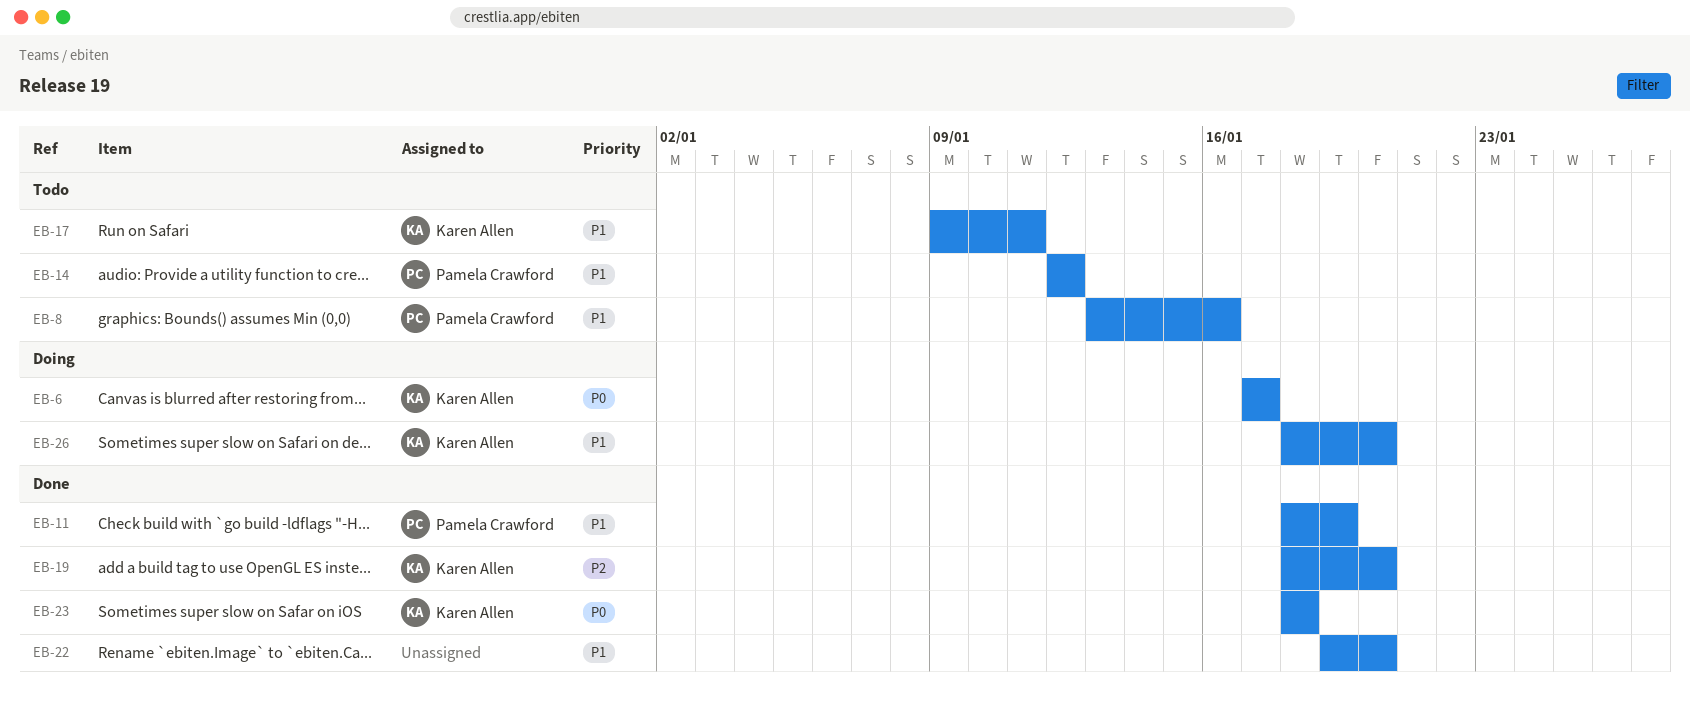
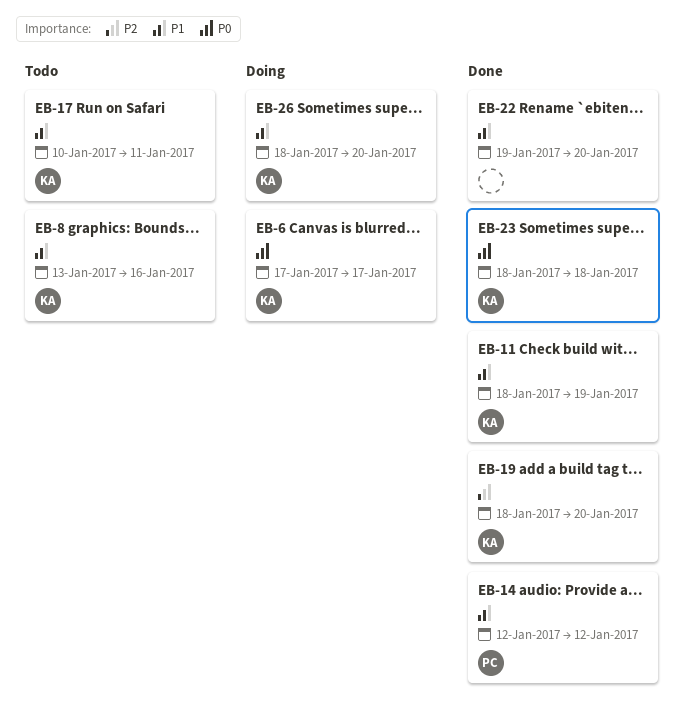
EB-8, owner: Pamela Crawford -> Karen Allen
EB-11, owner: Pamela Crawford -> Karen Allen
EB-14, status: Todo -> Done
EB-17, start: Jan 9 -> Jan 10

